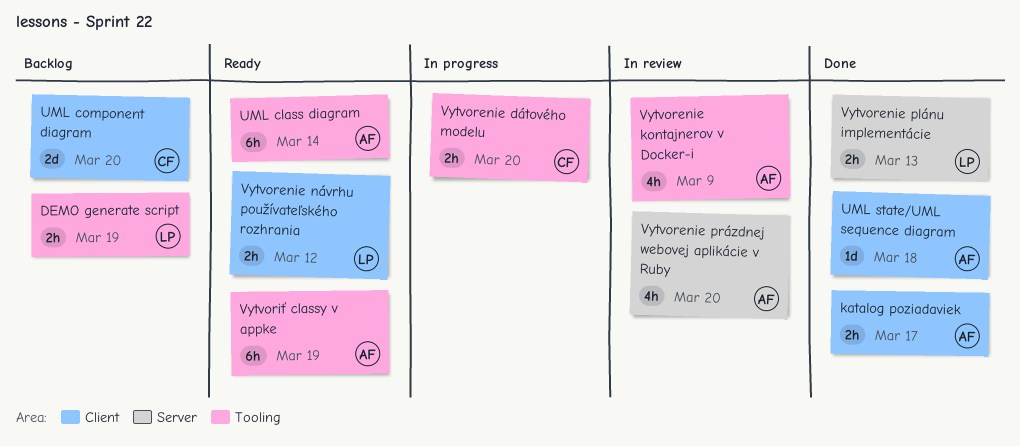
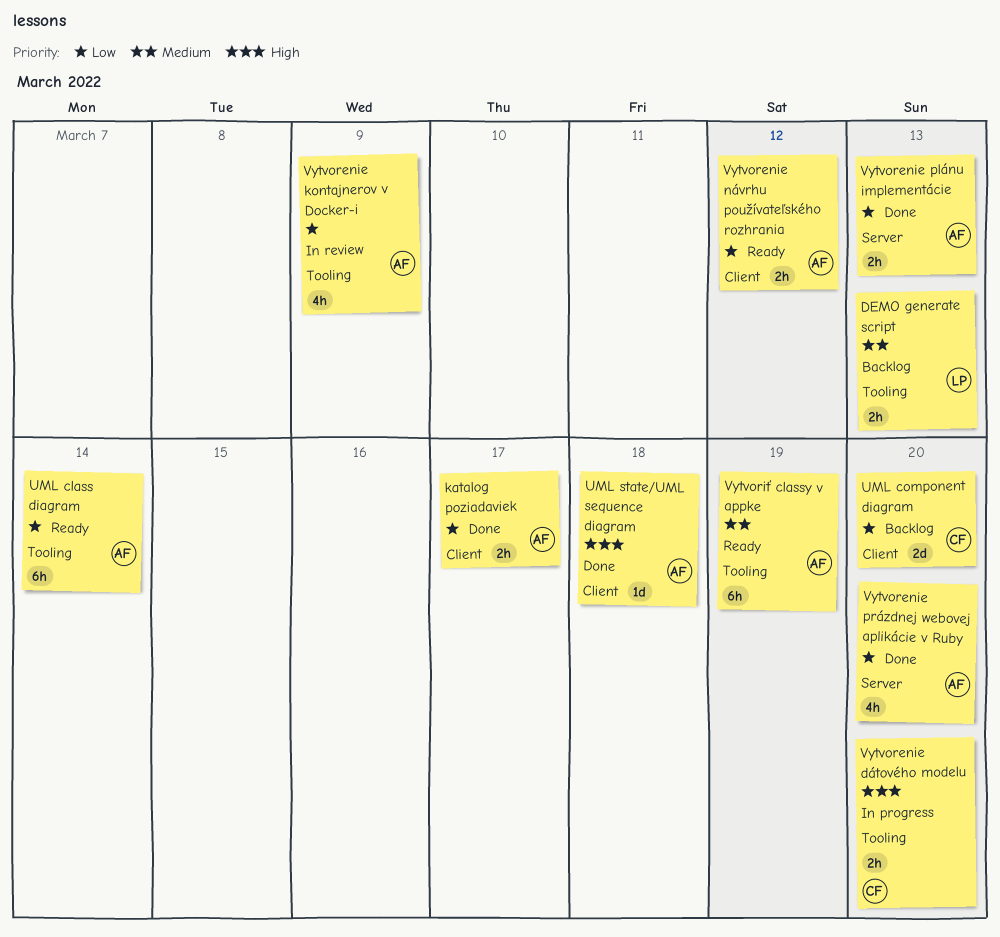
DEMO generate script, due: Mar 19 -> Mar 13
Vytvorenie návrhu používateľského rozhrania, owner: LP -> AF
Vytvorenie plánu implementácie, owner: LP -> AF
Vytvorenie prázdnej webovej aplikácie v Ruby, status: In review -> Done

